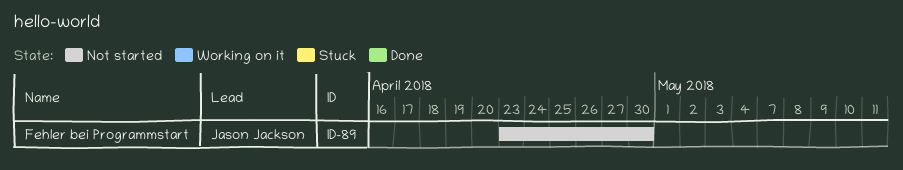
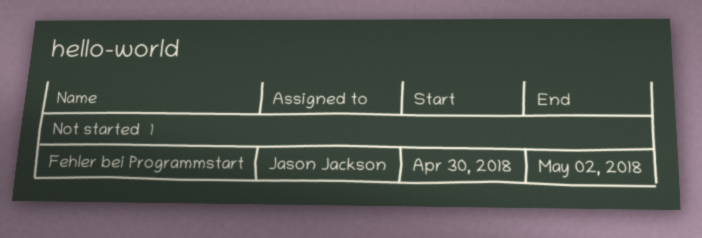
Fehler bei Programmstart, start: Apr 23 -> Apr 30
Fehler bei Programmstart, due: Apr 30 -> May 2

